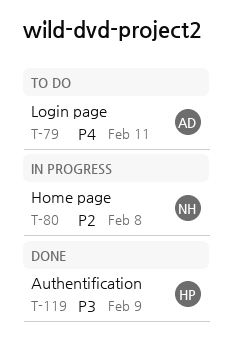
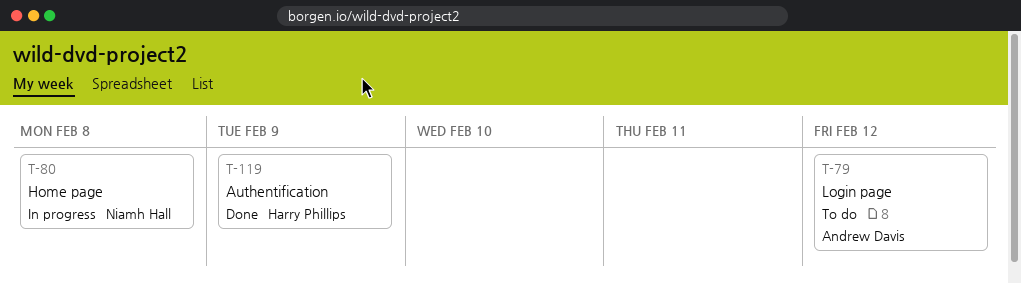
T-79, due: Feb 11 -> Feb 12

